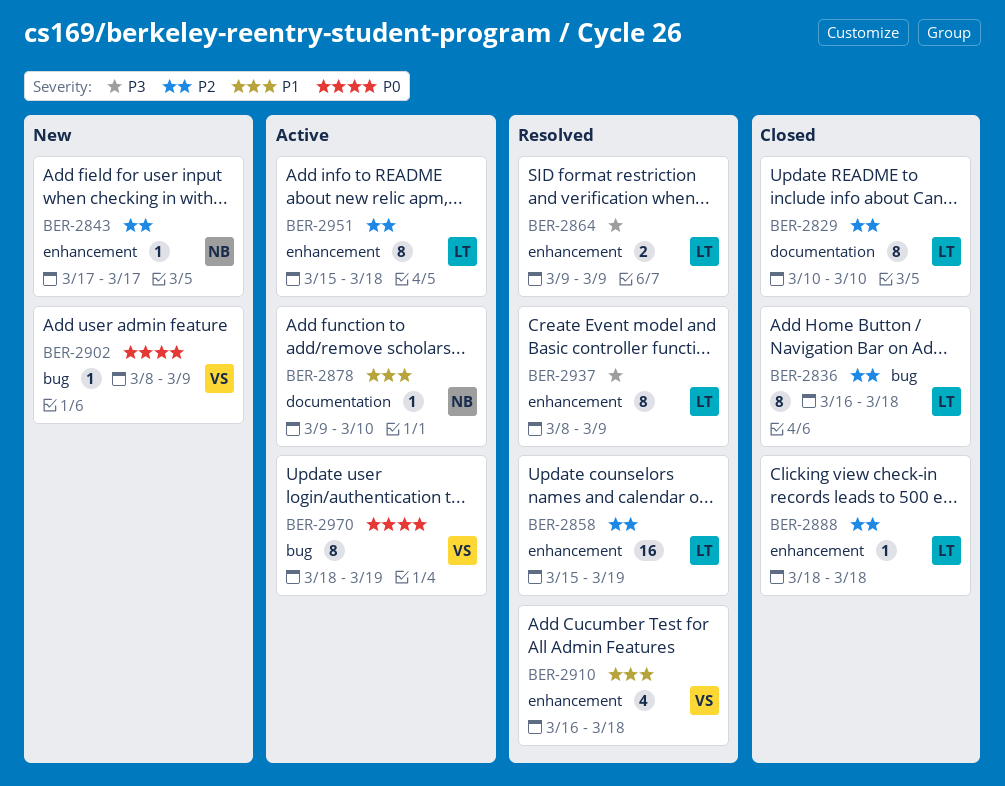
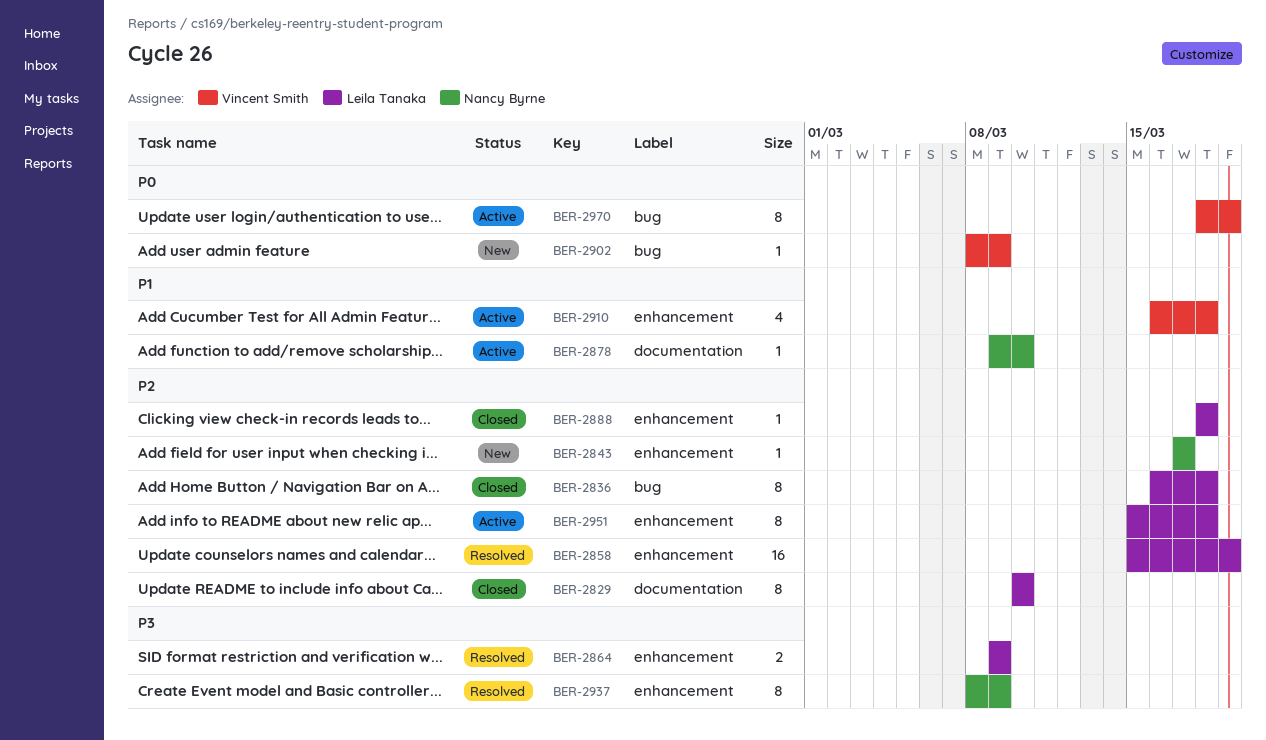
BER-2910, status: Resolved -> Active
BER-2937, owner: Leila Tanaka -> Nancy Byrne

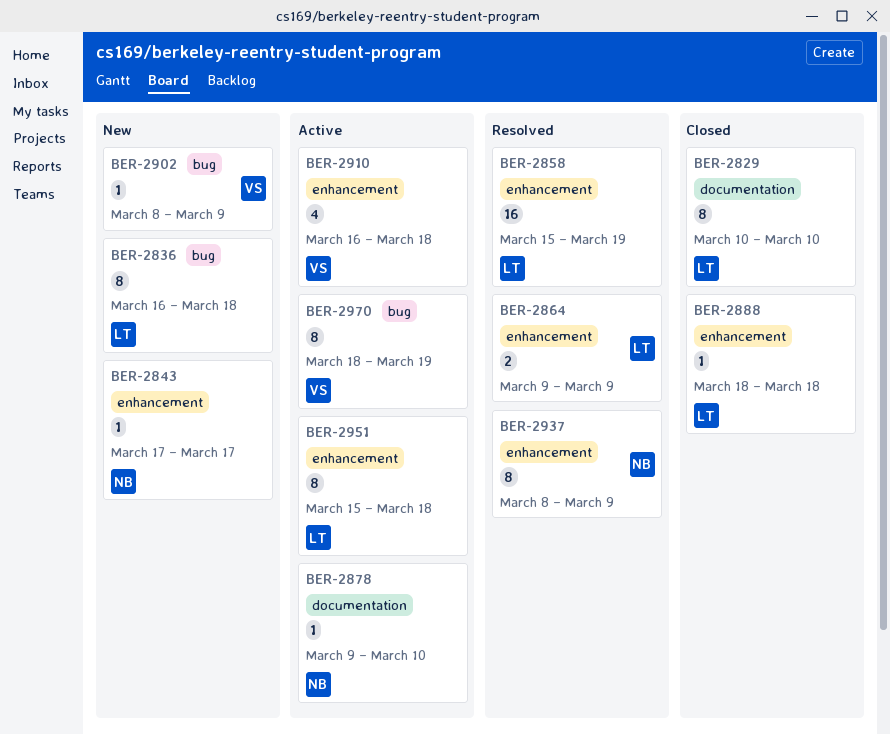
BER-2836, status: Closed -> New

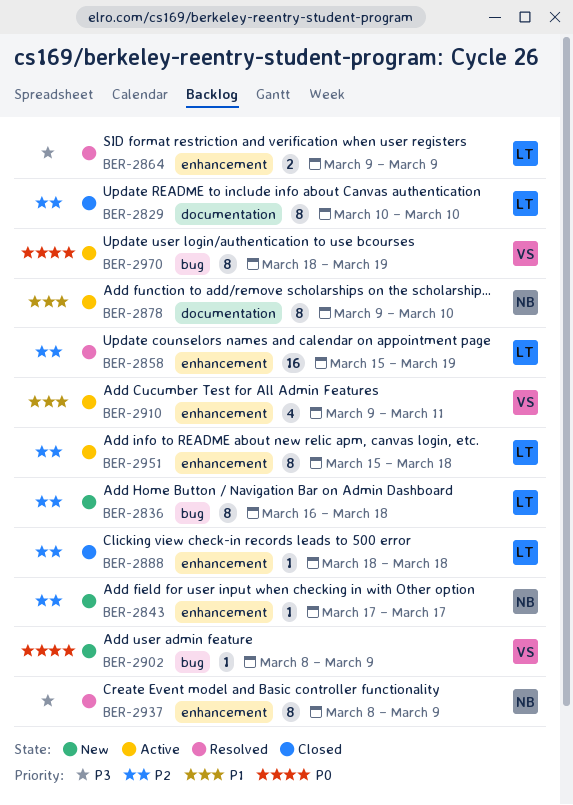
BER-2878, estimate: 1 -> 8
BER-2910, start: Mar 16 -> Mar 9
BER-2910, due: Mar 18 -> Mar 11

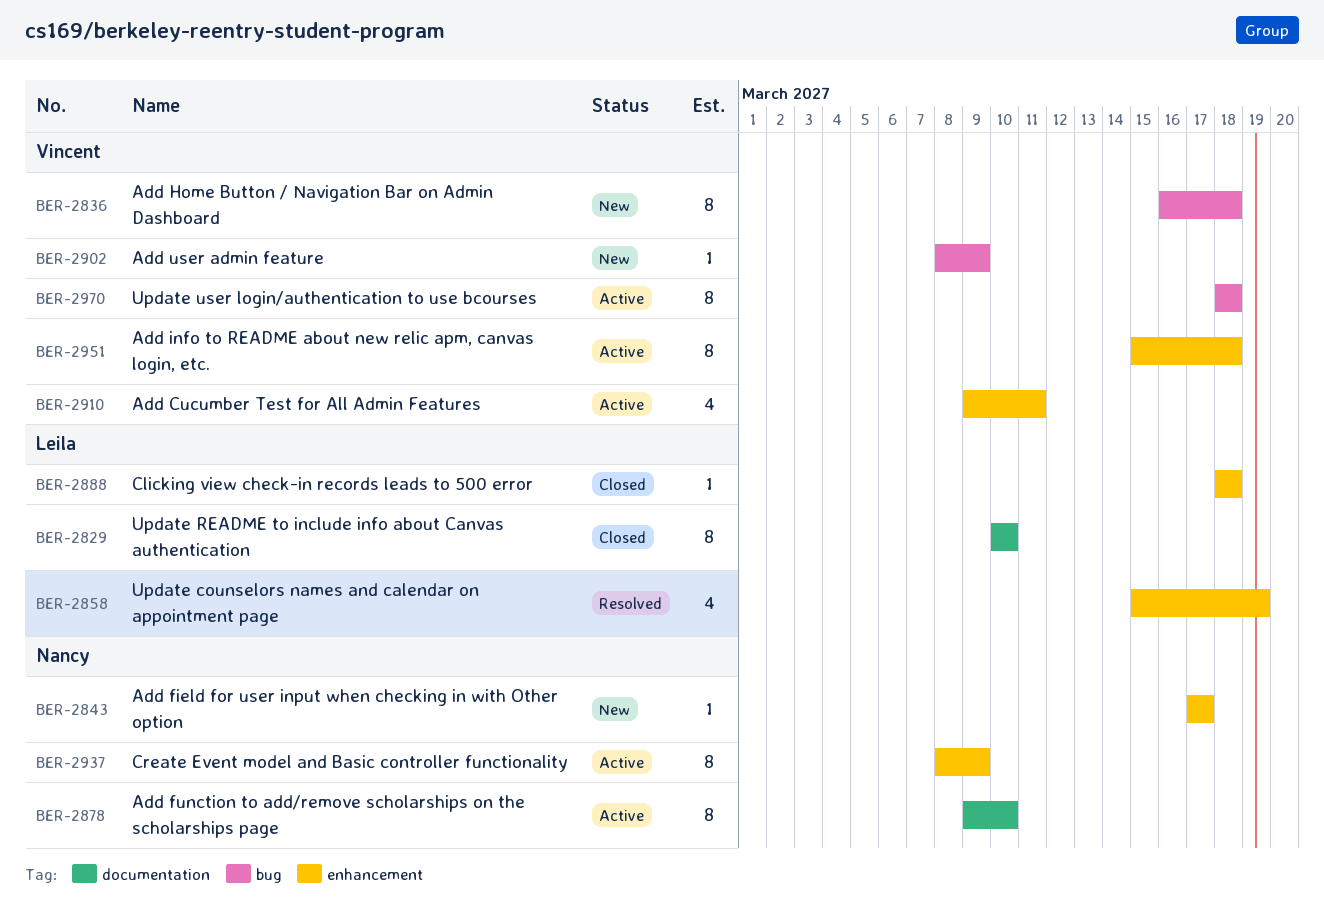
BER-2836, owner: Leila -> Vincent
BER-2858, estimate: 16 -> 4
BER-2864: present -> none
BER-2937, status: Resolved -> Active
BER-2951, owner: Leila -> Vincent
BER-2970, due: Mar 19 -> Mar 18

